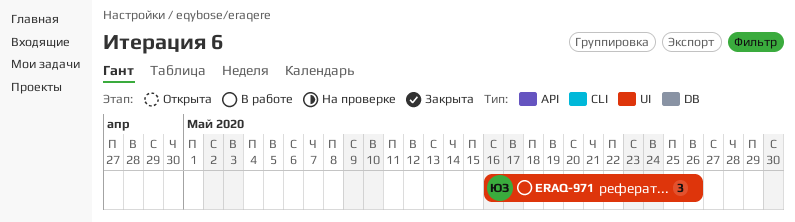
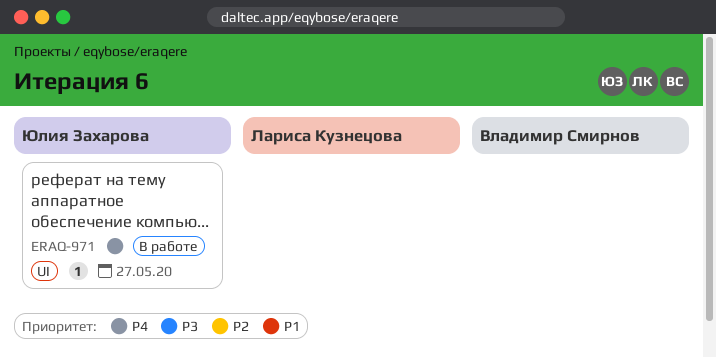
ERAQ-971, estimate: 3 -> 1
ERAQ-971, due: May 26 -> May 27

